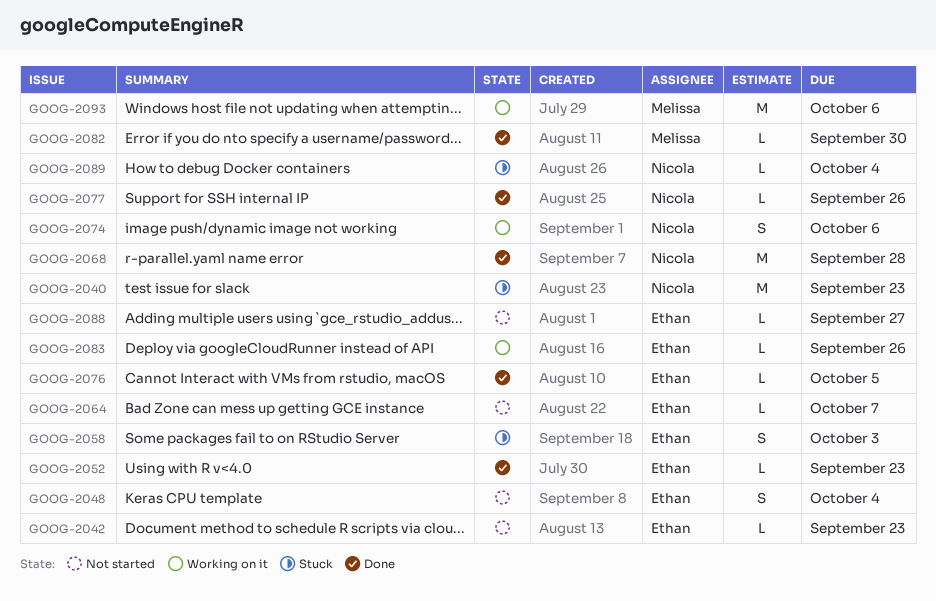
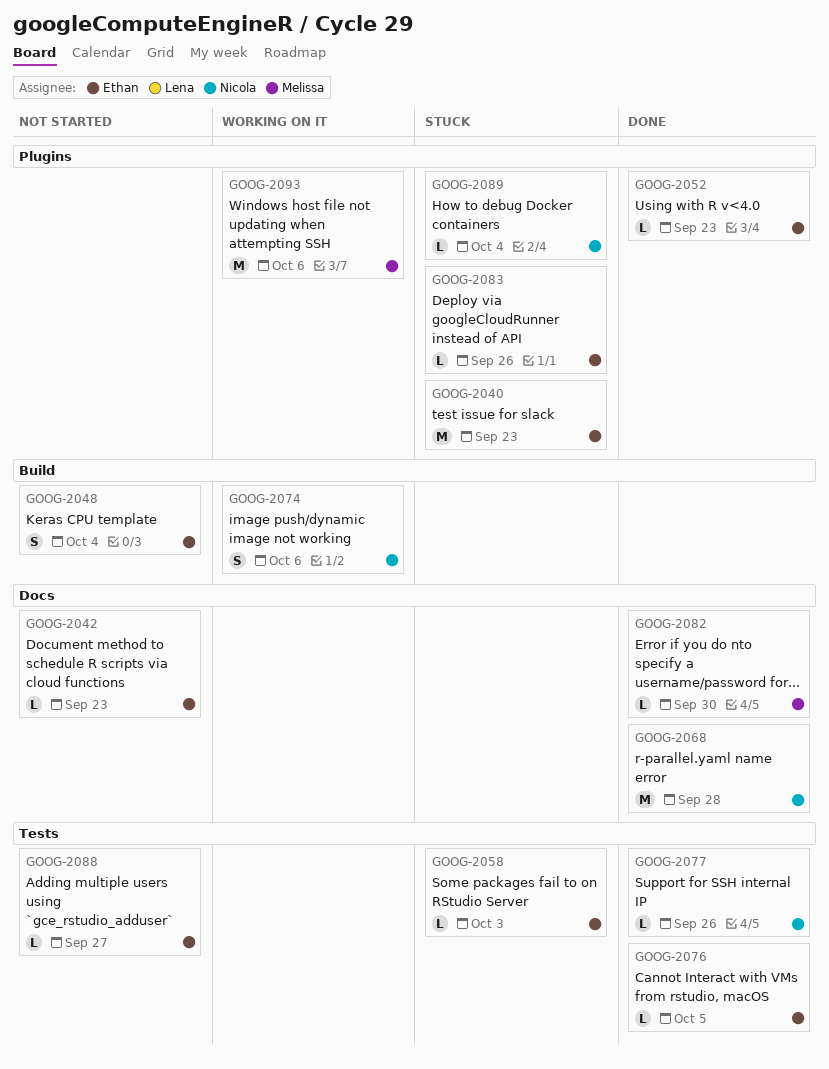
GOOG-2040, owner: Nicola -> Ethan
GOOG-2058, estimate: S -> L
GOOG-2064: present -> none
GOOG-2083, status: Working on it -> Stuck

